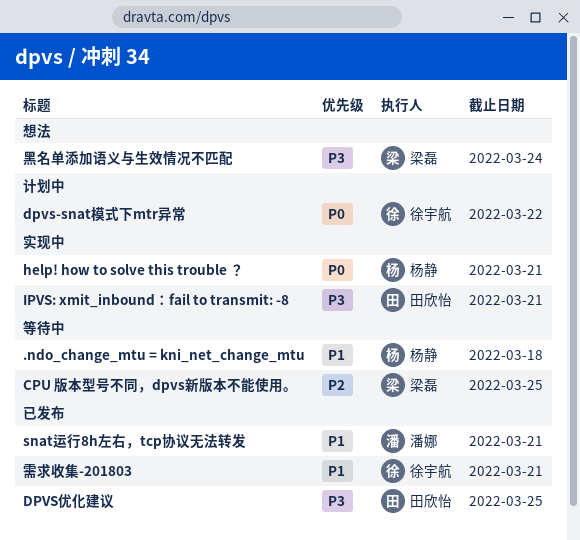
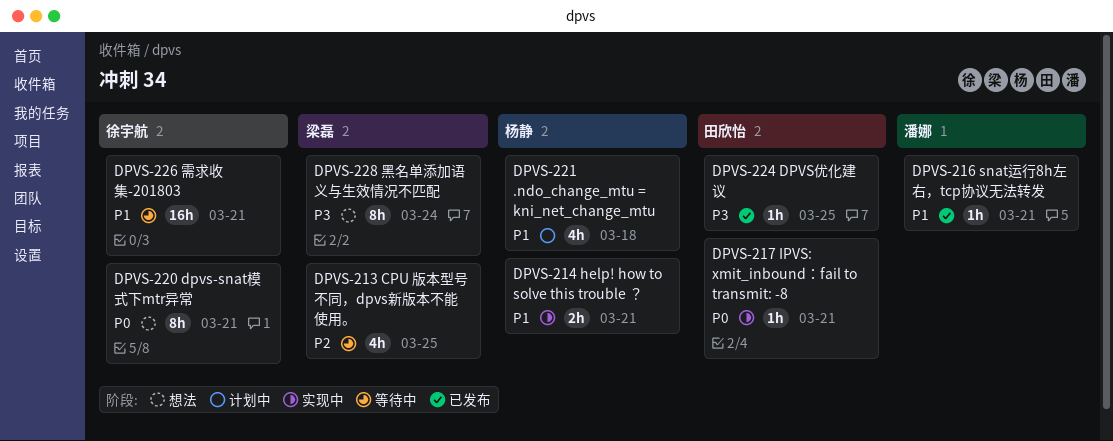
.ndo_change_mtu = kni_net_change_mtu, status: 等待中 -> 计划中
dpvs-snat模式下mtr异常, status: 计划中 -> 想法
dpvs-snat模式下mtr异常, due: Mar 22 -> Mar 21
help! how to solve this trouble ？, priority: P0 -> P1
IPVS: xmit_inbound：fail to transmit: -8, priority: P3 -> P0
需求收集-201803, status: 已发布 -> 等待中

